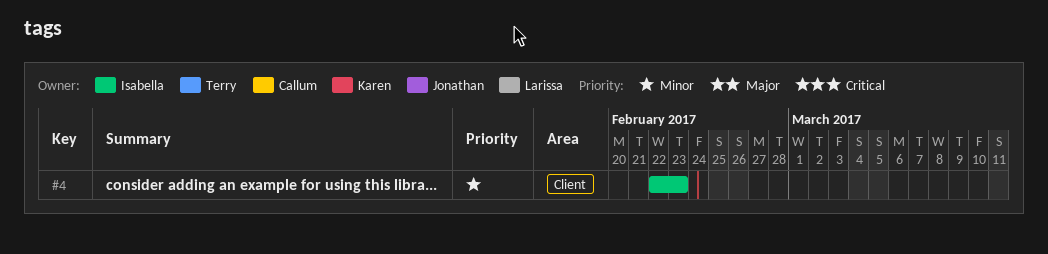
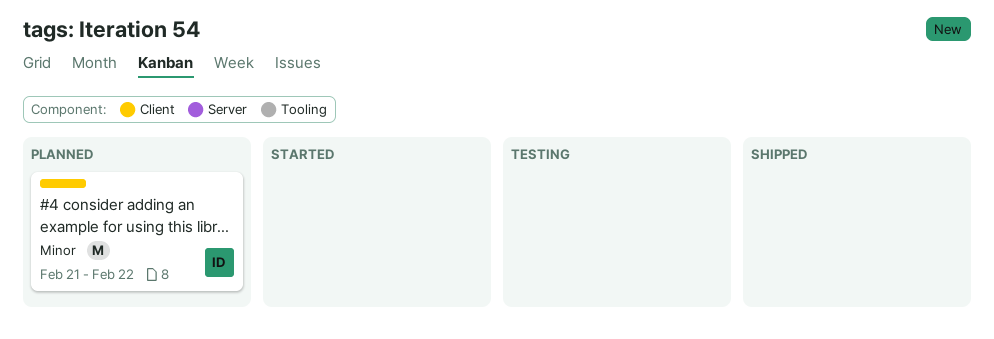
#4, start: Feb 22 -> Feb 21
#4, due: Feb 23 -> Feb 22

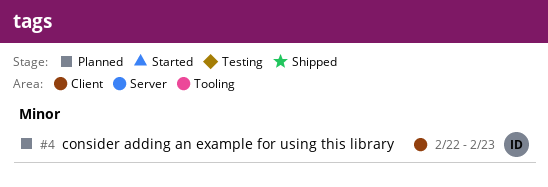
#4, start: Feb 21 -> Feb 22
#4, due: Feb 22 -> Feb 23

